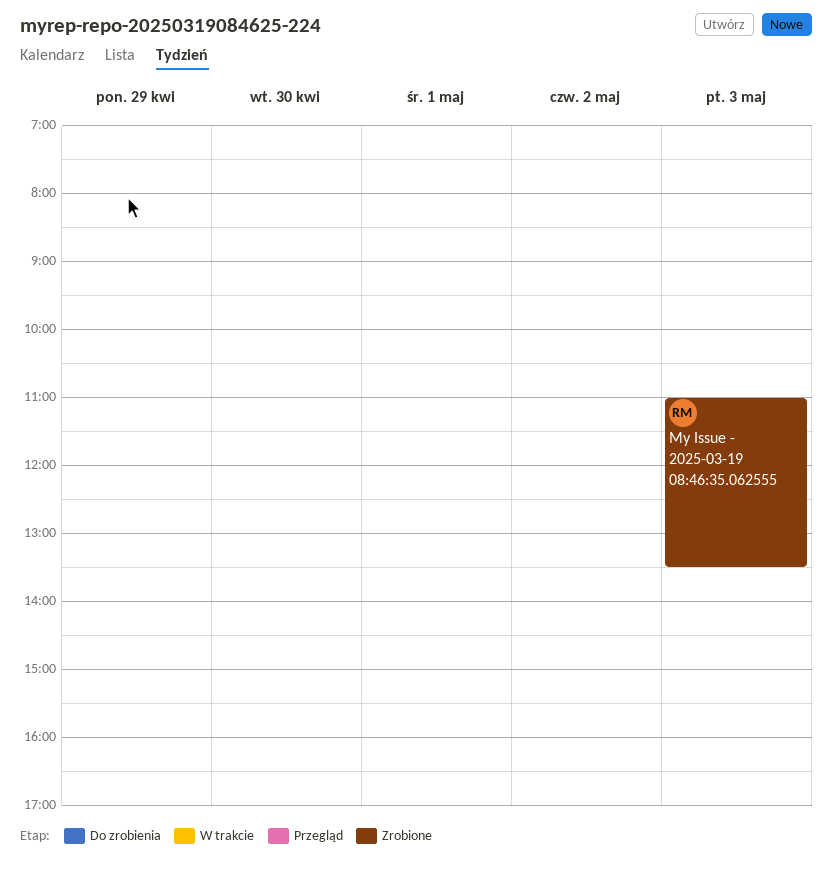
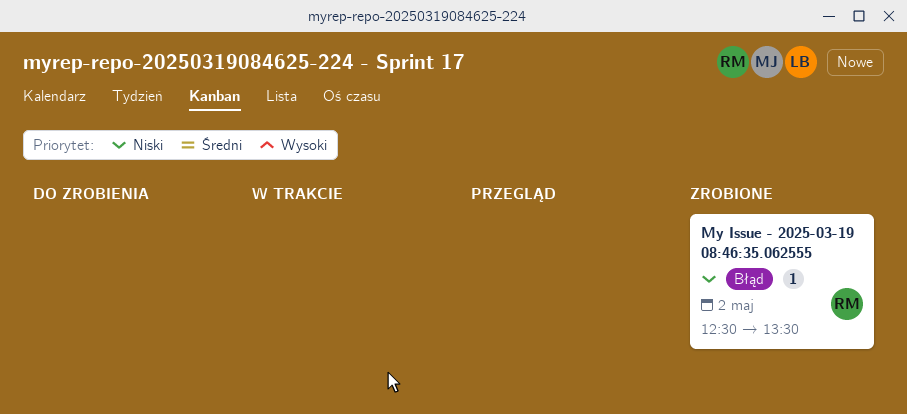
My Issue - 2025-03-19 08:46:35.062555, day: May 3 -> May 2
My Issue - 2025-03-19 08:46:35.062555, begins: 11:00 -> 12:30

